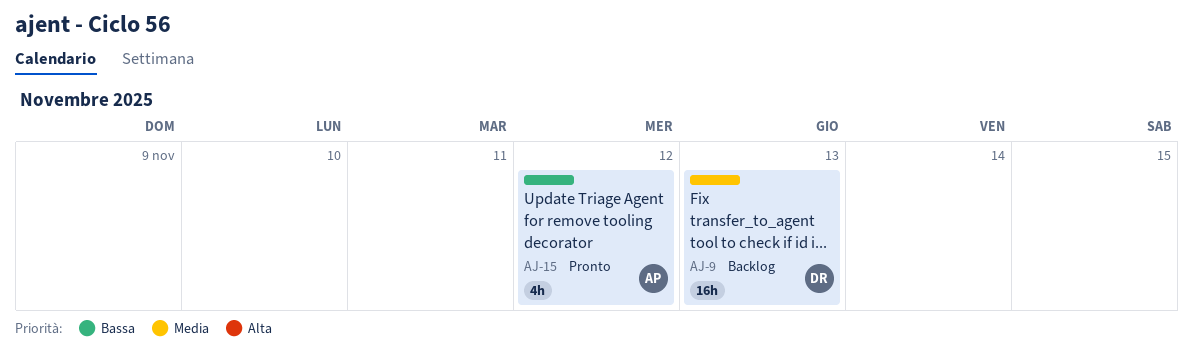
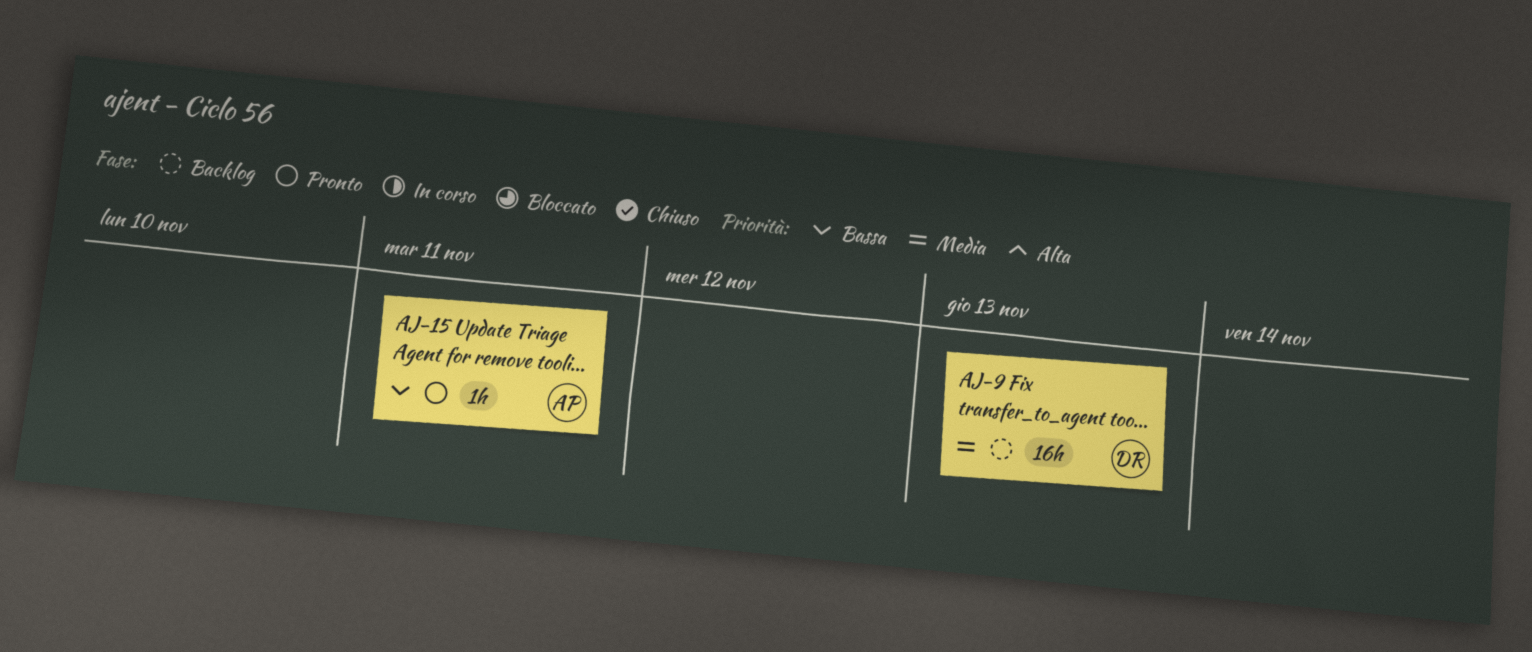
AJ-15, estimate: 4h -> 1h
AJ-15, due: Nov 12 -> Nov 11

